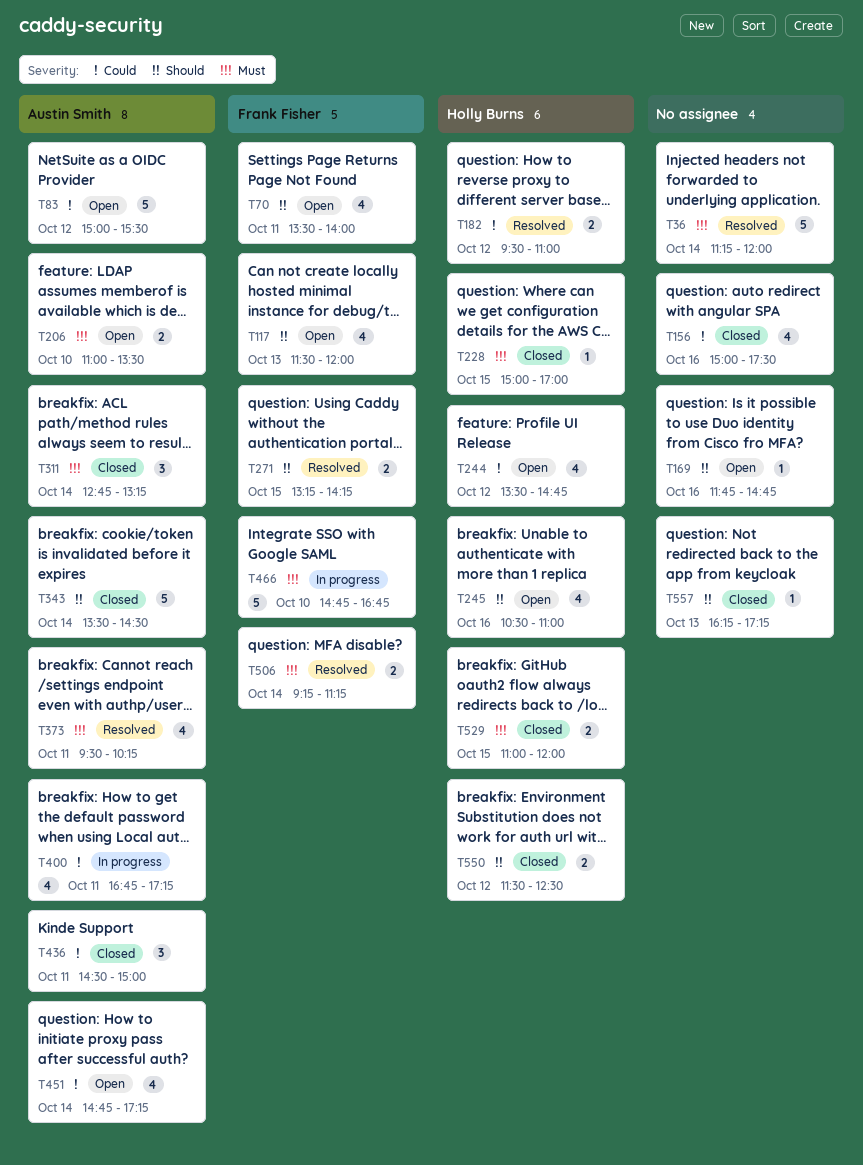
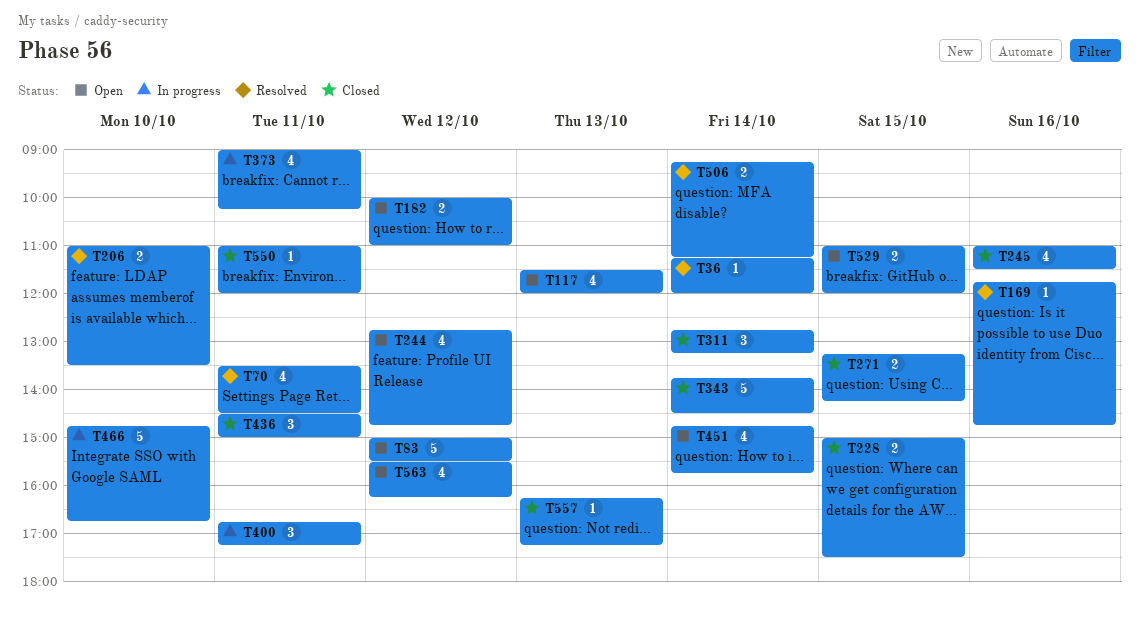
T36, estimate: 5 -> 1
T70, status: Open -> Resolved
T70, ends: 14:00 -> 14:30
T156: present -> none
T169, status: Open -> Resolved
T182, status: Resolved -> Open
T182, begins: 09:30 -> 10:00
T206, status: Open -> Resolved
T228, estimate: 1 -> 2
T228, ends: 17:00 -> 17:30
T244, begins: 13:30 -> 12:45
T245, status: Open -> Closed
T245, begins: 10:30 -> 11:00
T245, ends: 11:00 -> 11:30
T271, status: Resolved -> Closed
T343, begins: 13:30 -> 13:45
T373, status: Resolved -> In progress
T373, begins: 09:30 -> 09:00
T400, estimate: 4 -> 3
T451, ends: 17:15 -> 15:45
T529, status: Closed -> Open
T550, estimate: 2 -> 1
T550, day: Oct 12 -> Oct 11
T550, begins: 11:30 -> 11:00
T550, ends: 12:30 -> 12:00
T563: none -> present

